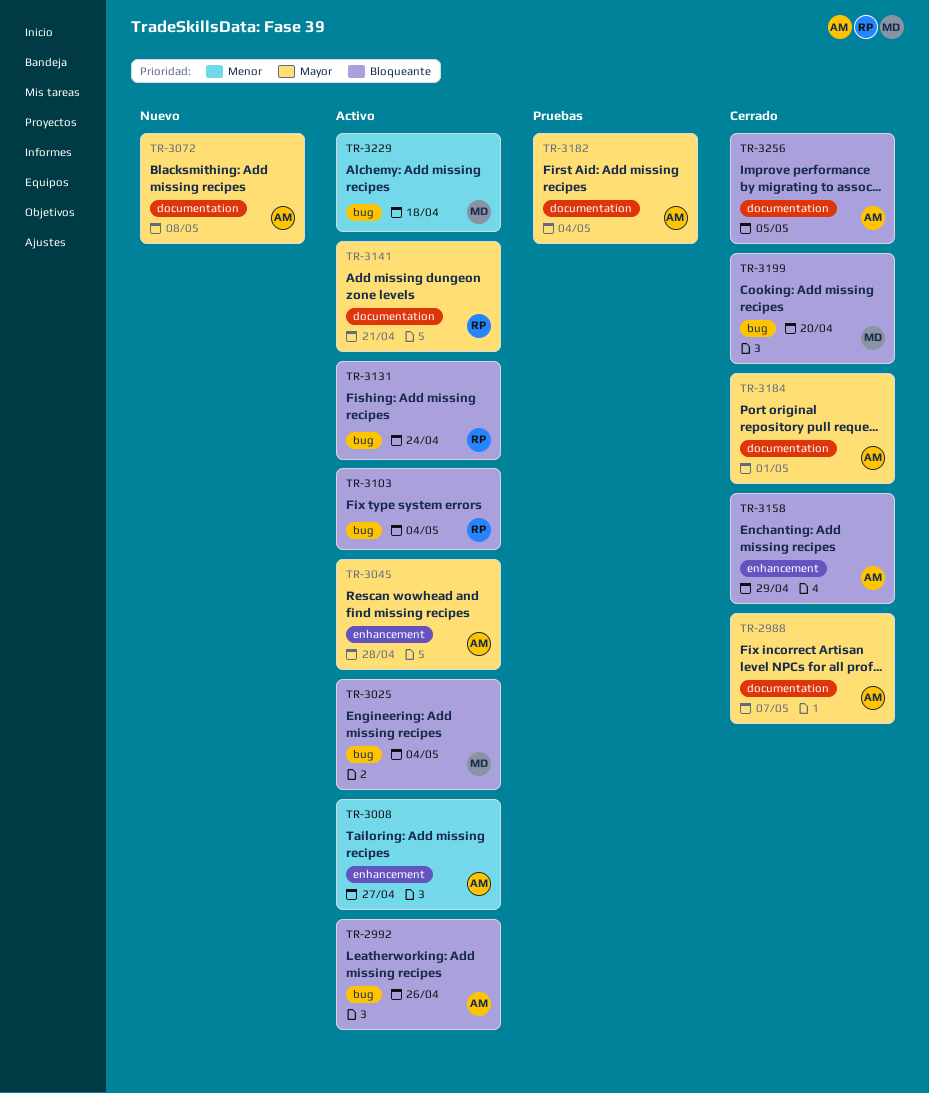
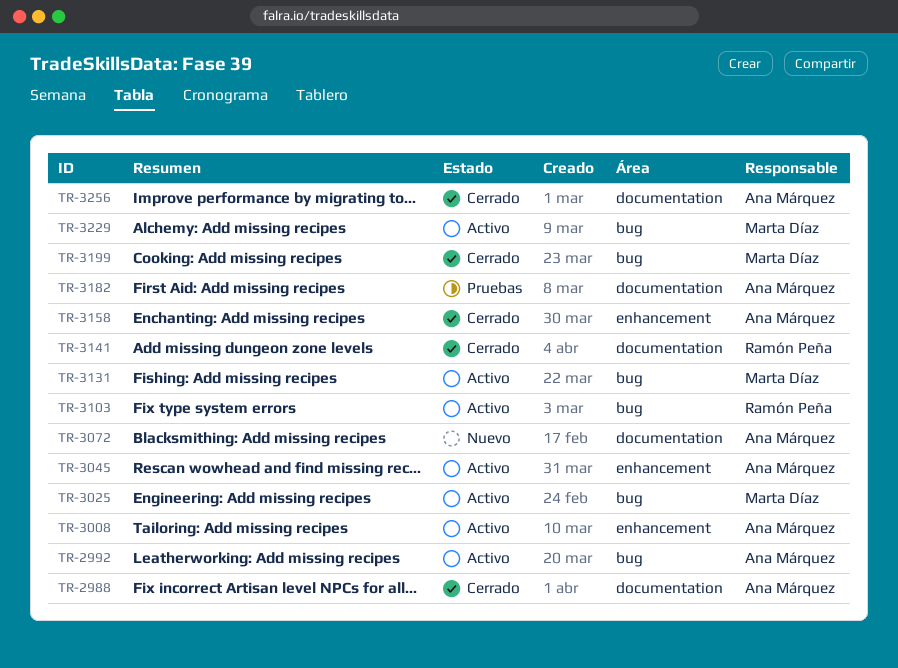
TR-3131, owner: Ramón Peña -> Marta Díaz
TR-3141, status: Activo -> Cerrado
TR-3184: present -> none

